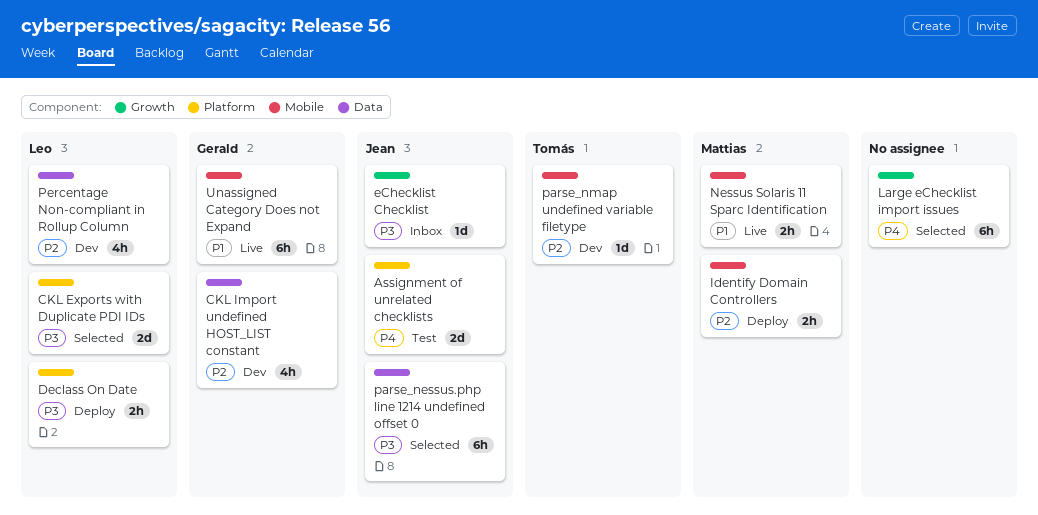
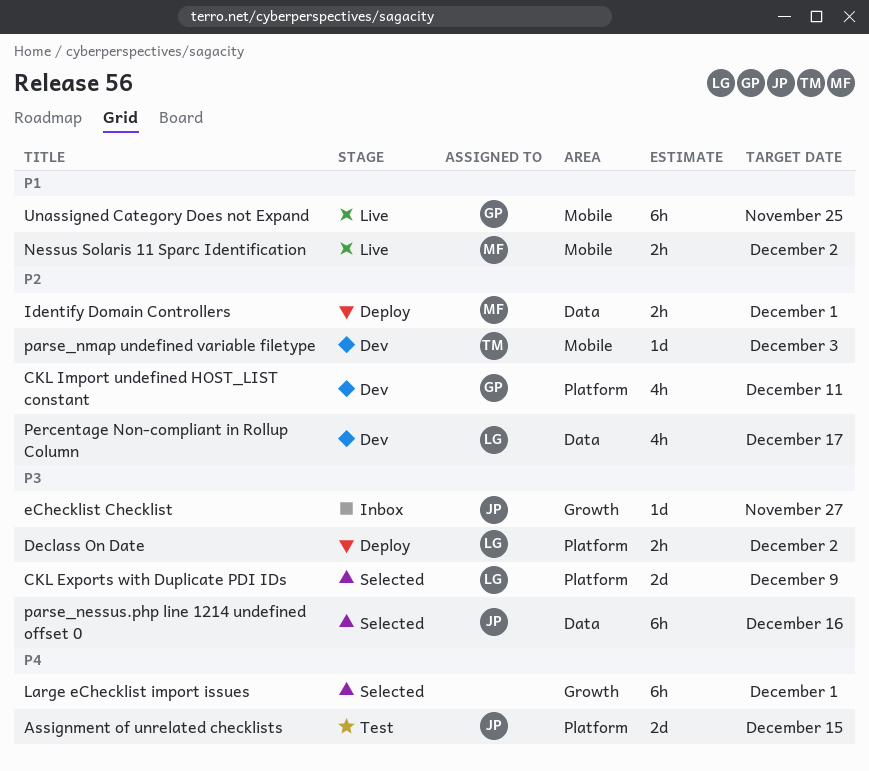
CKL Import undefined HOST_LIST constant, label: Data -> Platform
Identify Domain Controllers, label: Mobile -> Data

